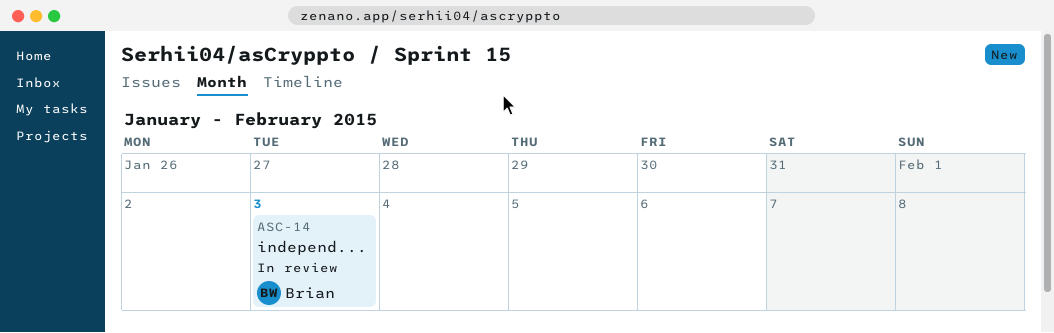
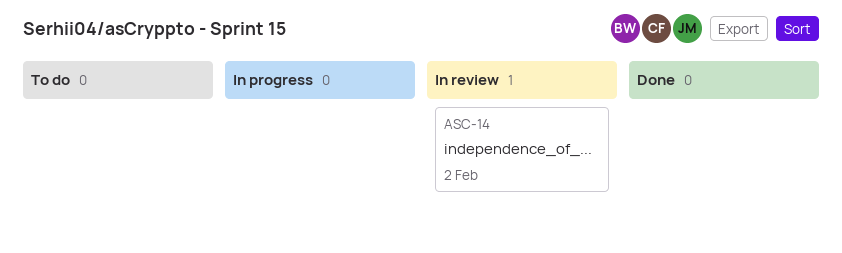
ASC-14, due: Feb 3 -> Feb 2

